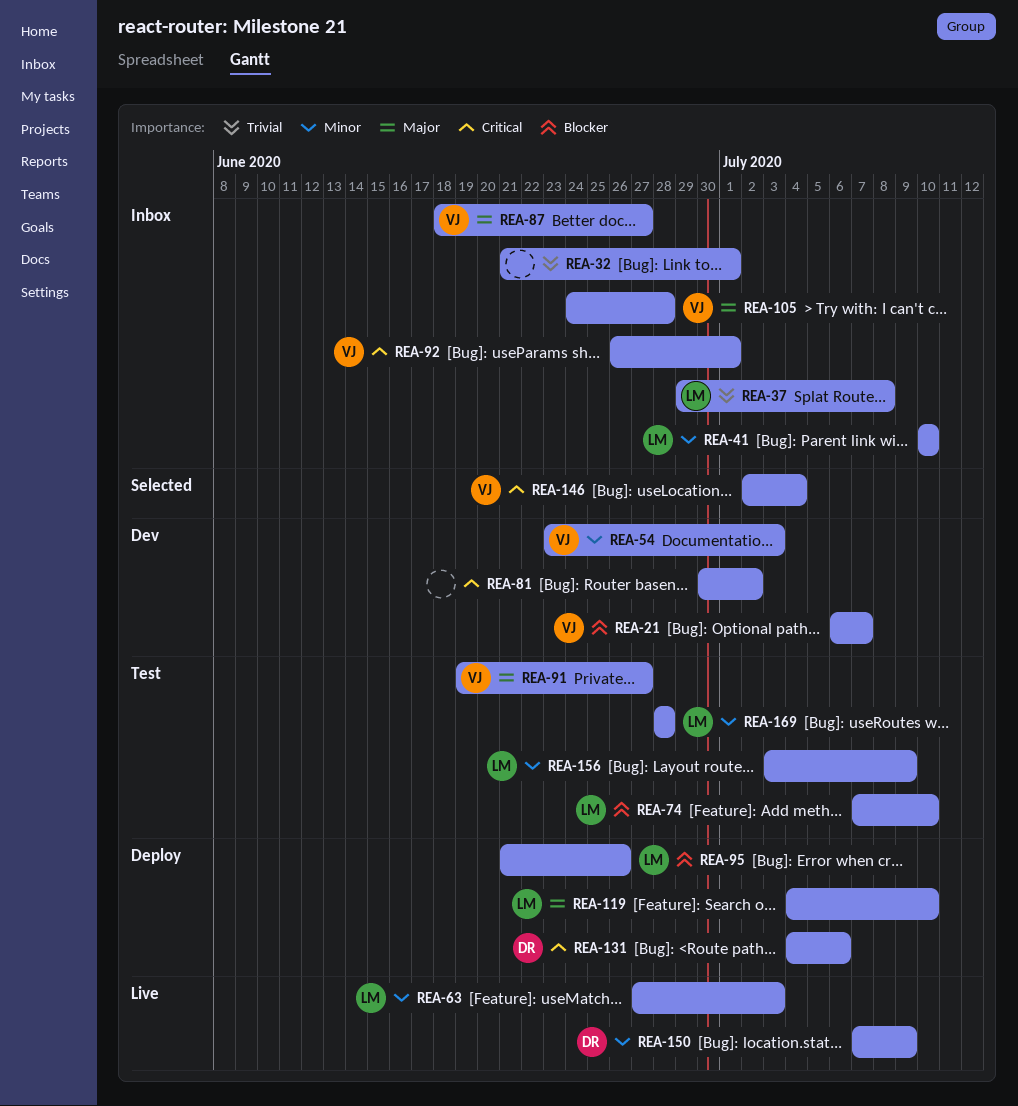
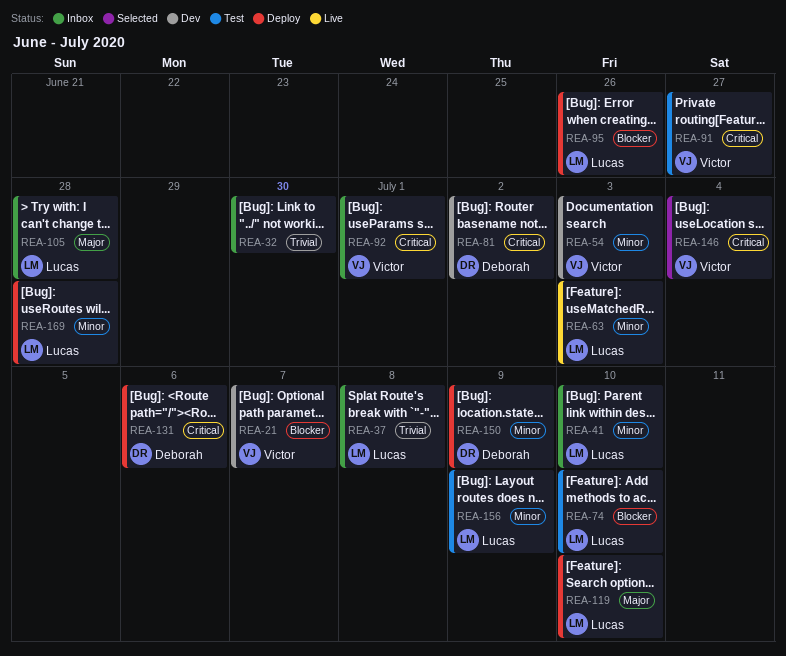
REA-32, due: Jul 1 -> Jun 30
REA-81, owner: none -> Deborah
REA-87: present -> none
REA-91, priority: Major -> Critical
REA-105, owner: Victor -> Lucas
REA-150, status: Live -> Deploy
REA-169, status: Test -> Deploy

